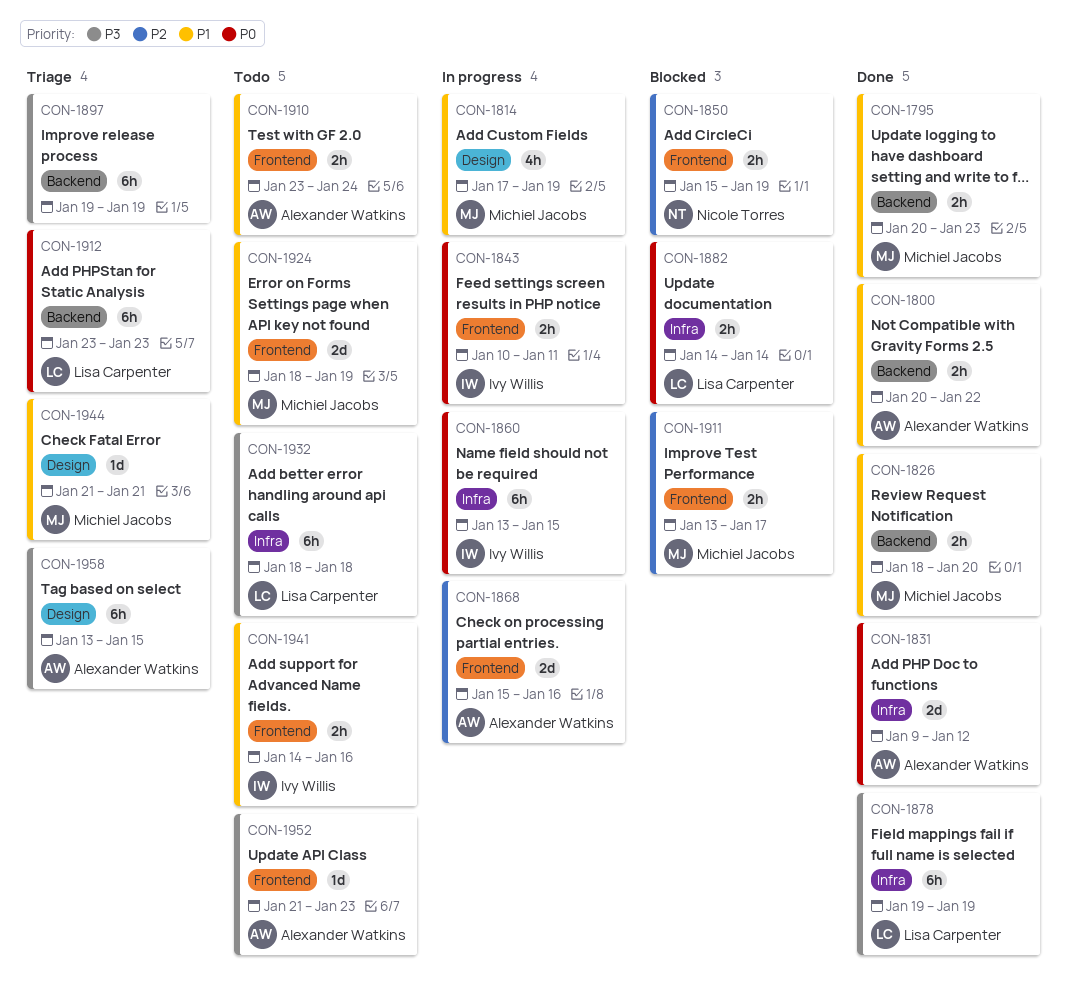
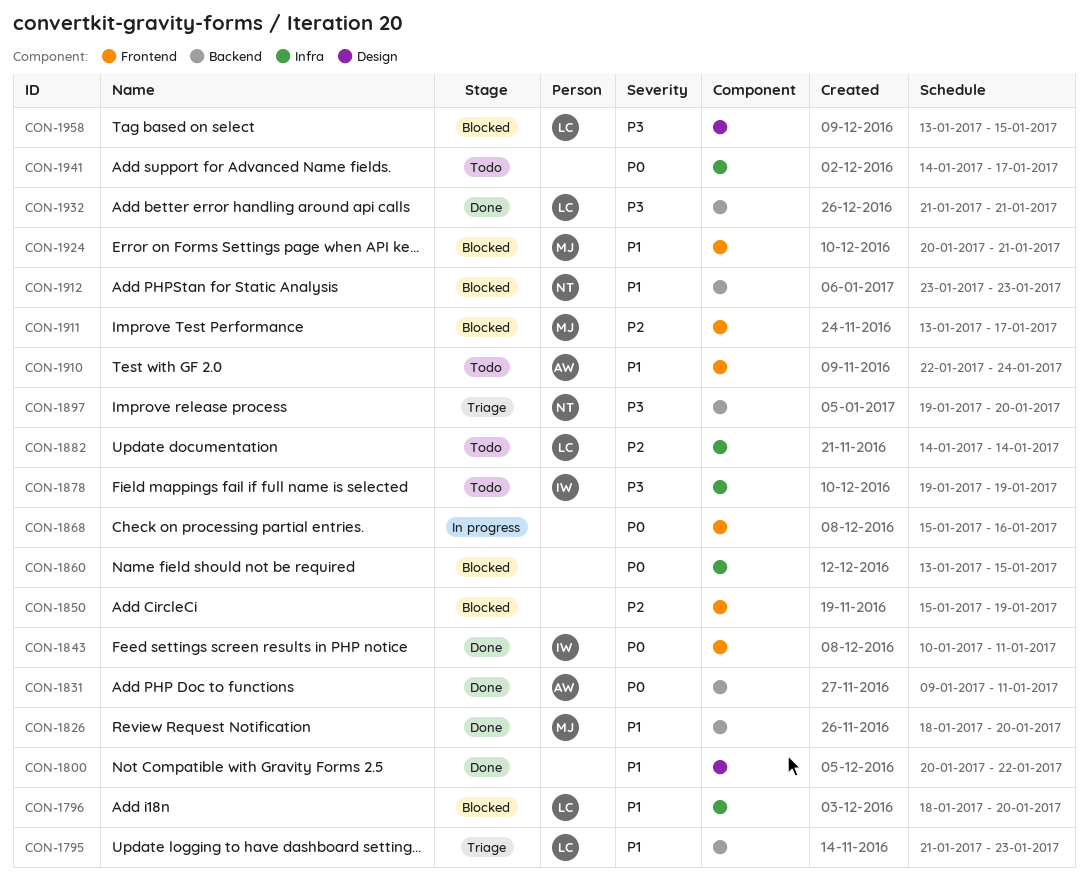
CON-1795, status: Done -> Triage
CON-1795, owner: Michiel Jacobs -> Lisa Carpenter
CON-1795, start: Jan 20 -> Jan 21
CON-1796: none -> present
CON-1800, owner: Alexander Watkins -> none
CON-1800, label: Backend -> Design
CON-1814: present -> none
CON-1831, label: Infra -> Backend
CON-1831, due: Jan 12 -> Jan 11
CON-1843, status: In progress -> Done
CON-1850, owner: Nicole Torres -> none
CON-1860, status: In progress -> Blocked
CON-1860, owner: Ivy Willis -> none
CON-1868, owner: Alexander Watkins -> none
CON-1868, priority: P2 -> P0
CON-1878, status: Done -> Todo
CON-1878, owner: Lisa Carpenter -> Ivy Willis
CON-1882, status: Blocked -> Todo
CON-1882, priority: P0 -> P2
CON-1897, owner: none -> Nicole Torres
CON-1897, due: Jan 19 -> Jan 20
CON-1910, start: Jan 23 -> Jan 22
CON-1912, status: Triage -> Blocked
CON-1912, owner: Lisa Carpenter -> Nicole Torres
CON-1912, priority: P0 -> P1
CON-1924, status: Todo -> Blocked
CON-1924, start: Jan 18 -> Jan 20
CON-1924, due: Jan 19 -> Jan 21
CON-1932, status: Todo -> Done
CON-1932, label: Infra -> Backend
CON-1932, start: Jan 18 -> Jan 21
CON-1932, due: Jan 18 -> Jan 21
CON-1941, owner: Ivy Willis -> none
CON-1941, priority: P1 -> P0
CON-1941, label: Frontend -> Infra
CON-1941, due: Jan 16 -> Jan 17
CON-1944: present -> none
CON-1952: present -> none
CON-1958, status: Triage -> Blocked
CON-1958, owner: Alexander Watkins -> Lisa Carpenter

